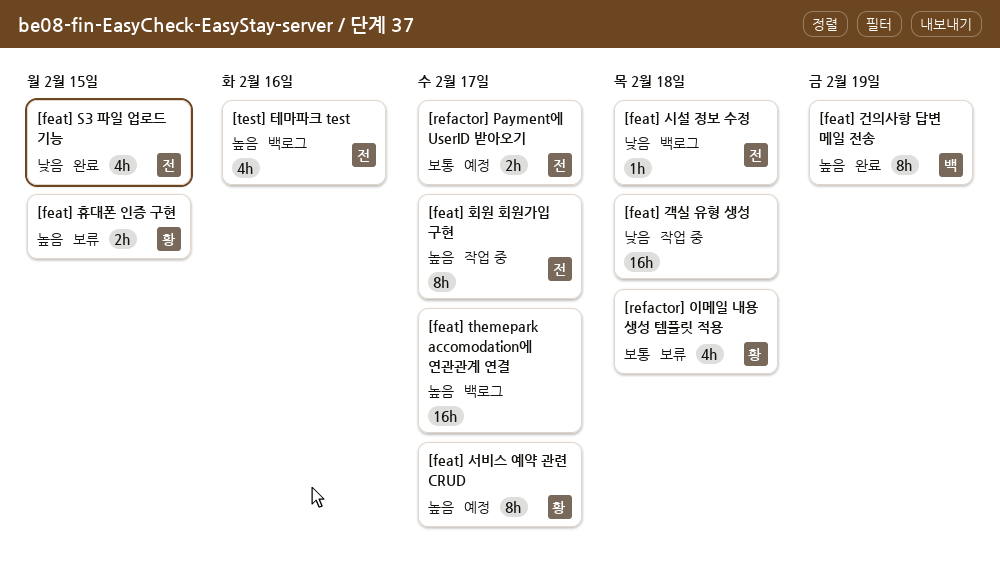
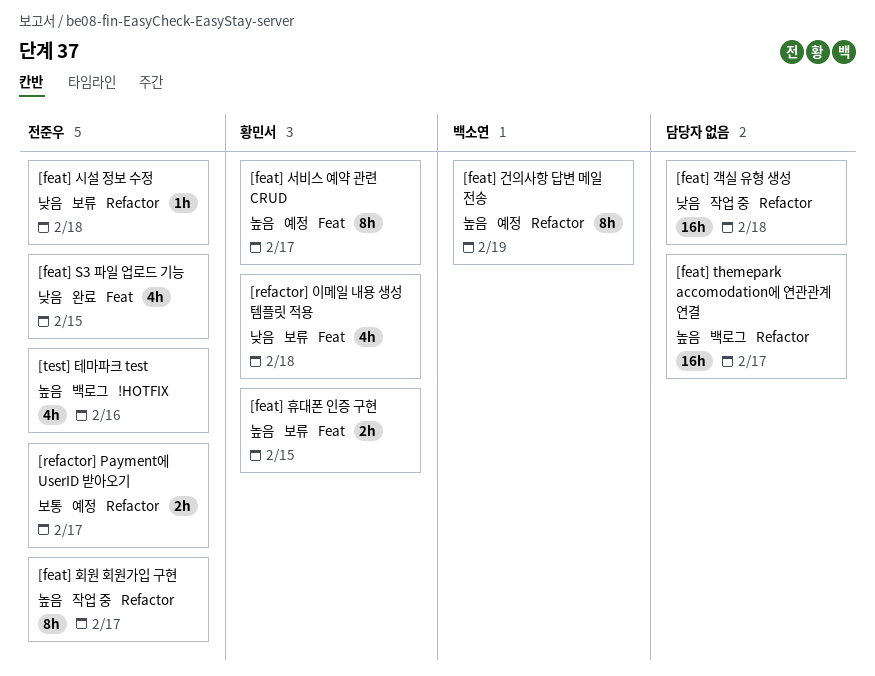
[feat] 건의사항 답변 메일 전송, status: 완료 -> 예정
[feat] 시설 정보 수정, status: 백로그 -> 보류
[refactor] 이메일 내용 생성 템플릿 적용, priority: 보통 -> 낮음

